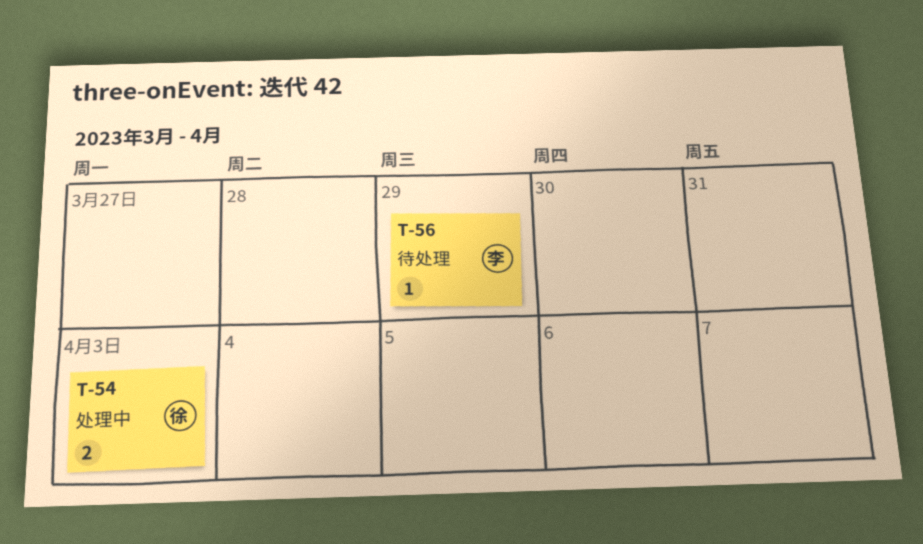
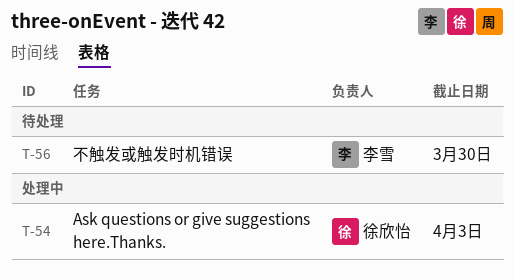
T-56, due: Mar 29 -> Mar 30

